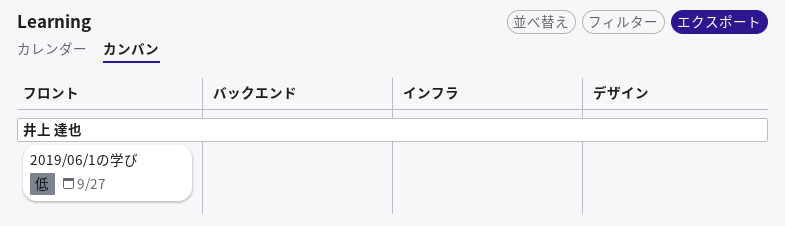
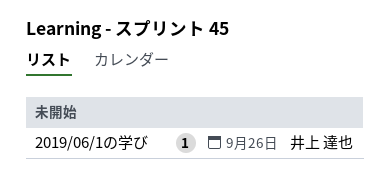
2019/06/1の学び, due: Sep 27 -> Sep 26

